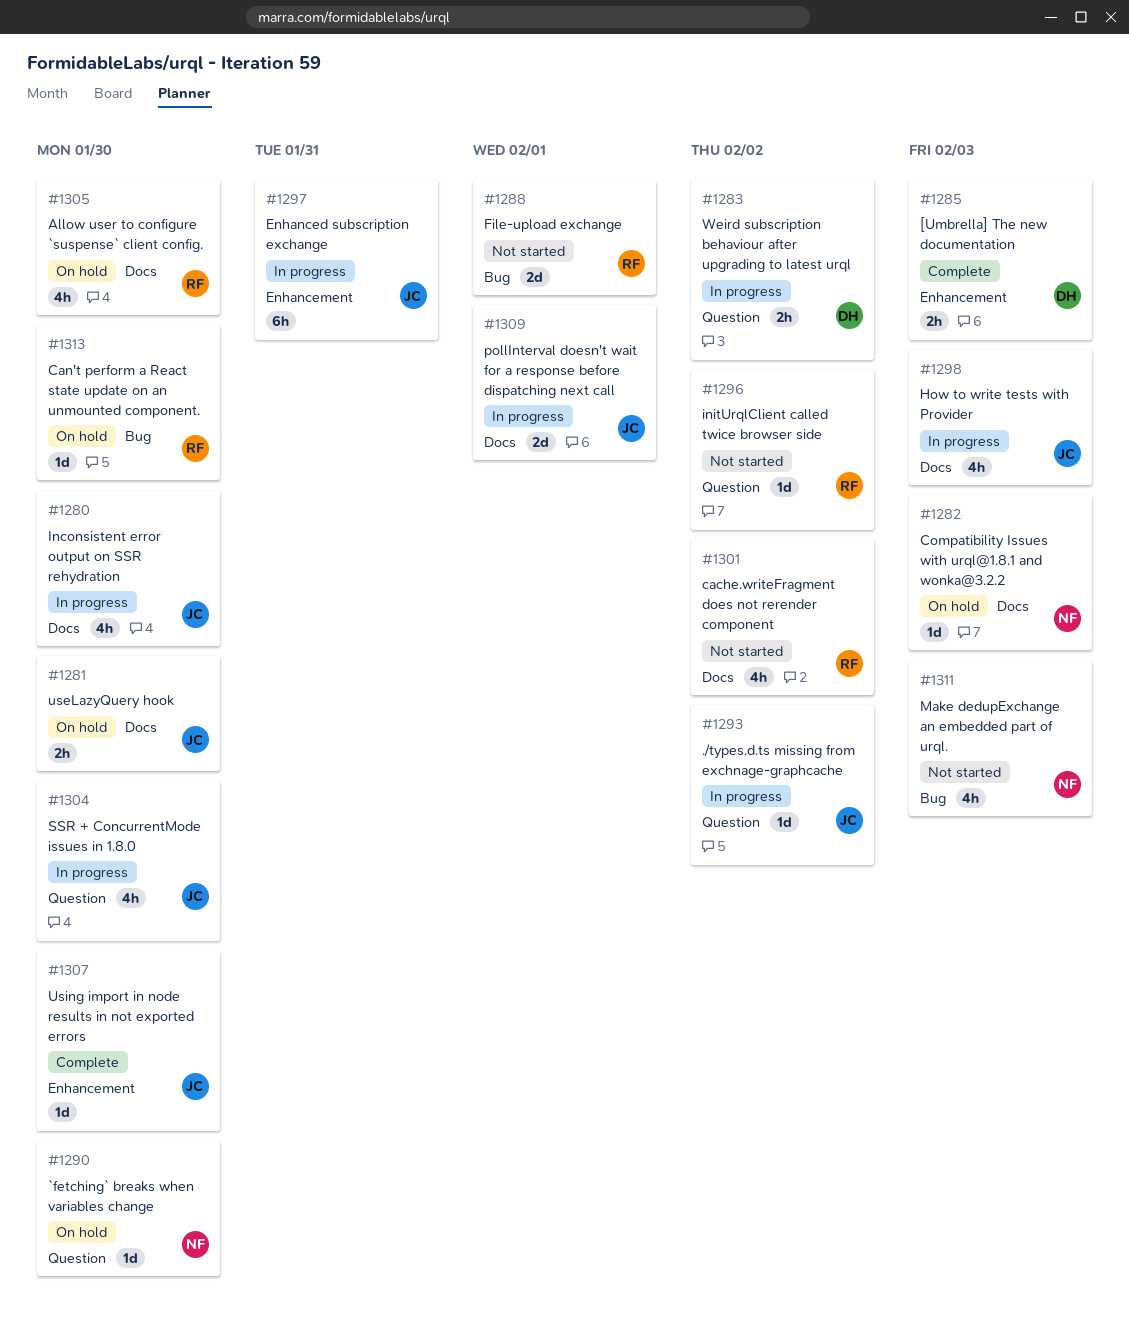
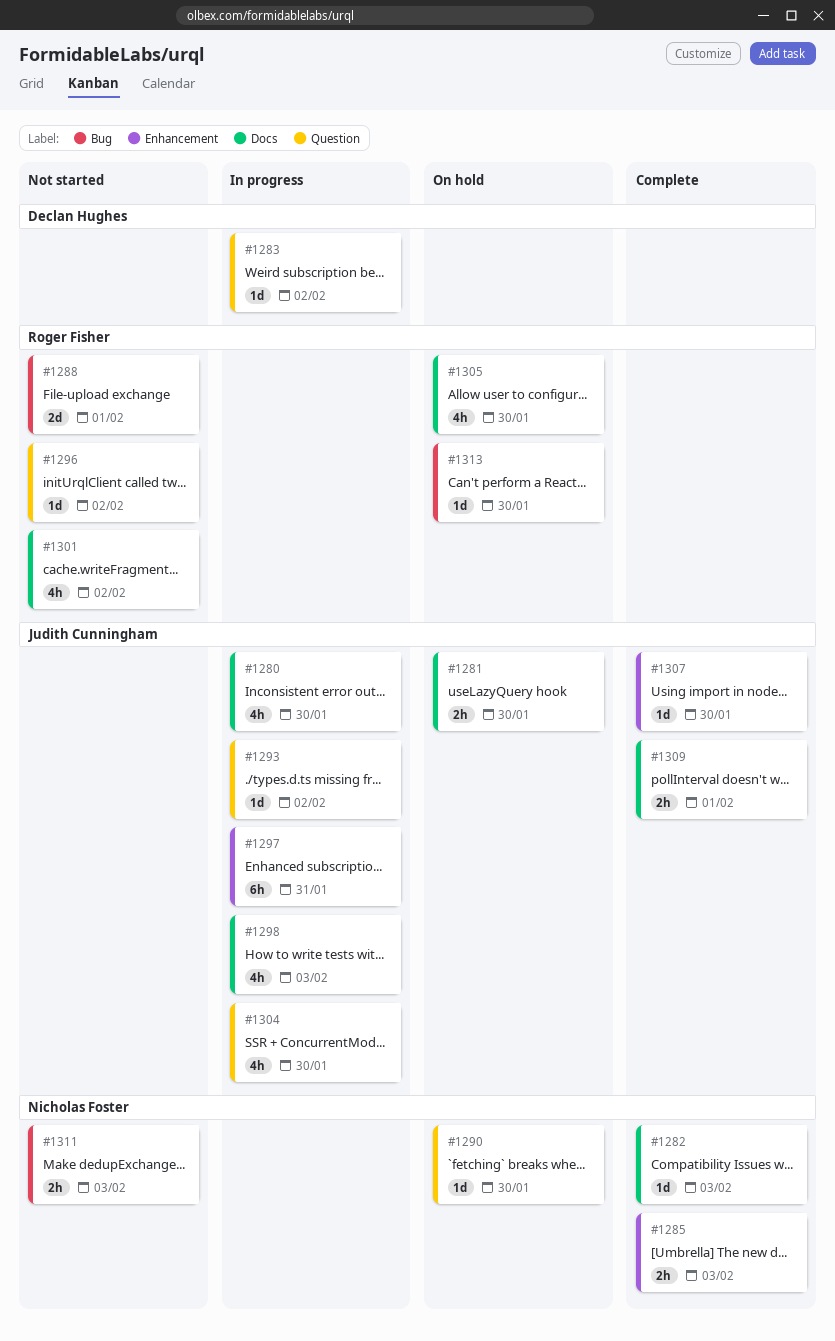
#1282, status: On hold -> Complete
#1283, estimate: 2h -> 1d
#1285, owner: Declan Hughes -> Nicholas Foster
#1309, status: In progress -> Complete
#1309, estimate: 2d -> 2h
#1311, estimate: 4h -> 2h

